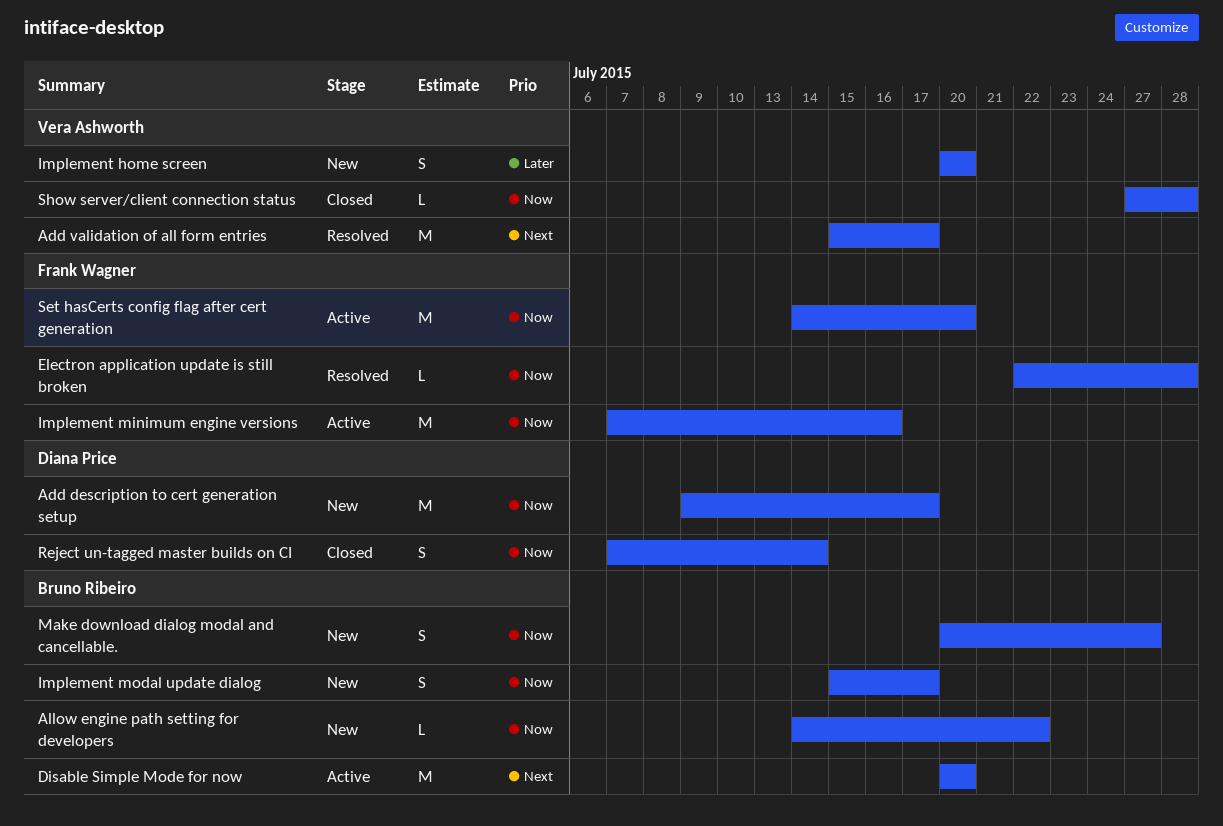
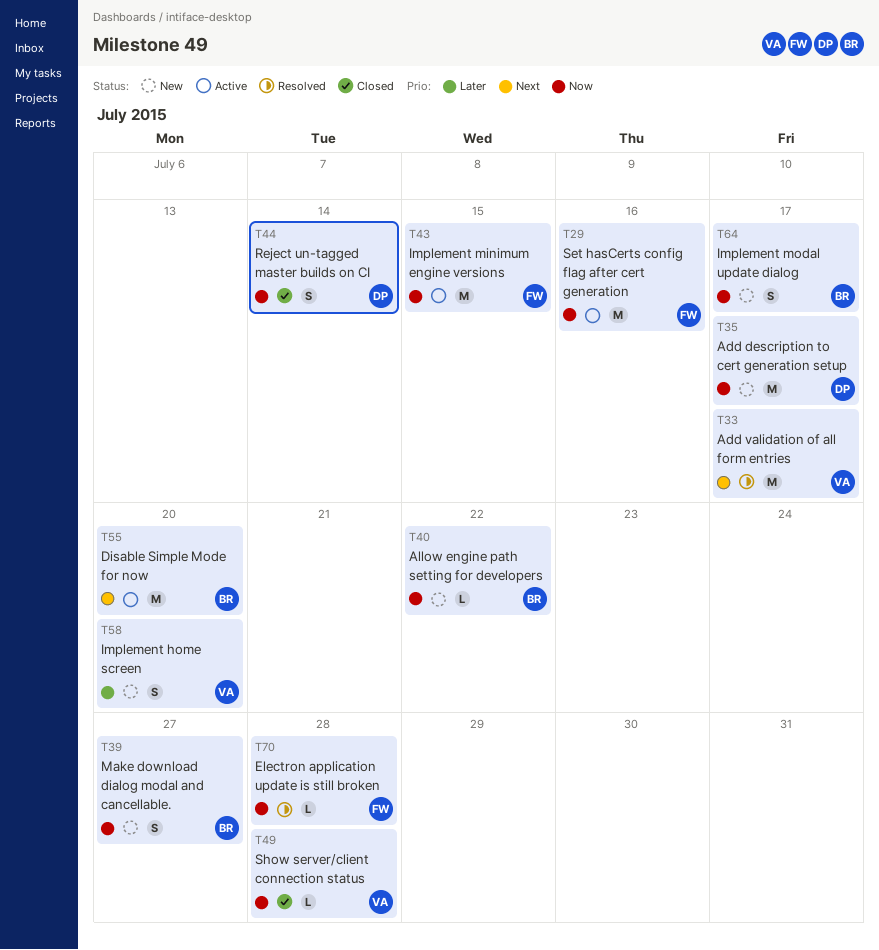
Implement minimum engine versions, due: Jul 16 -> Jul 15
Set hasCerts config flag after cert generation, due: Jul 20 -> Jul 16

